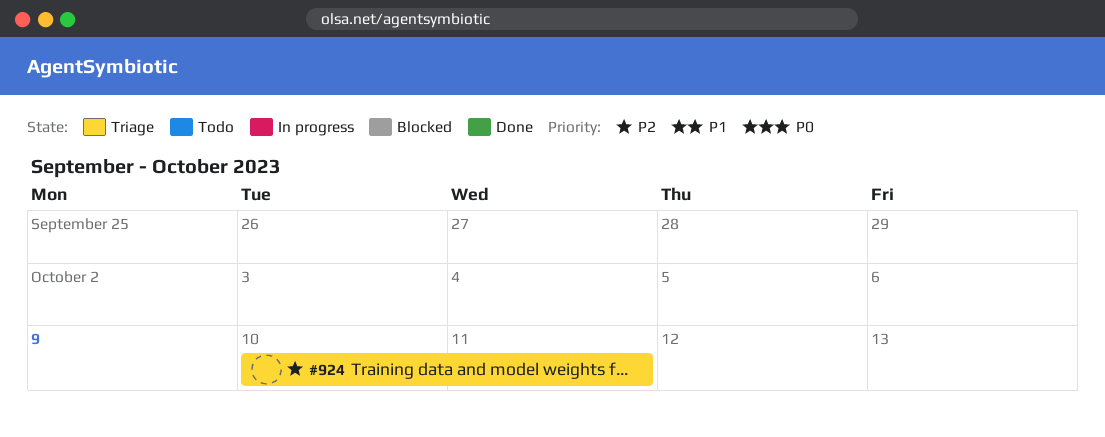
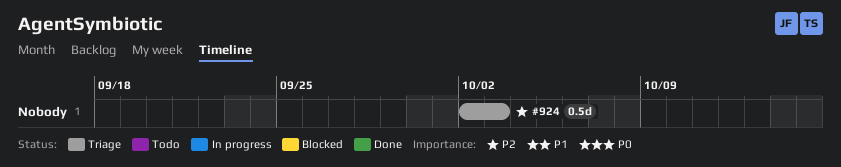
#924, start: Oct 10 -> Oct 2
#924, due: Oct 11 -> Oct 3

